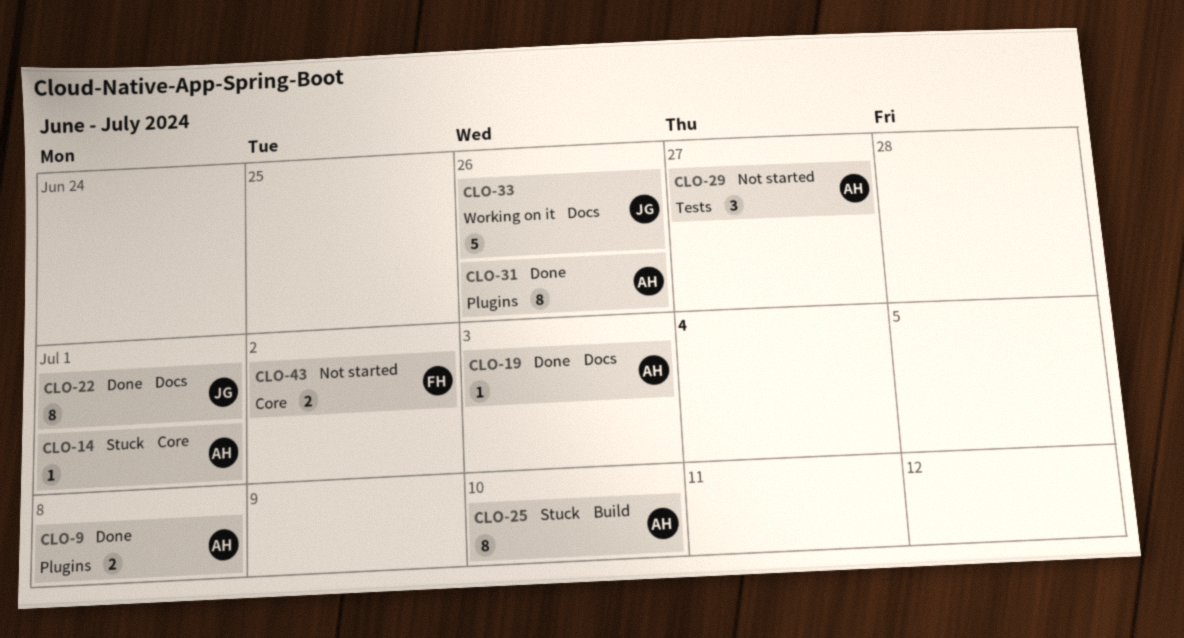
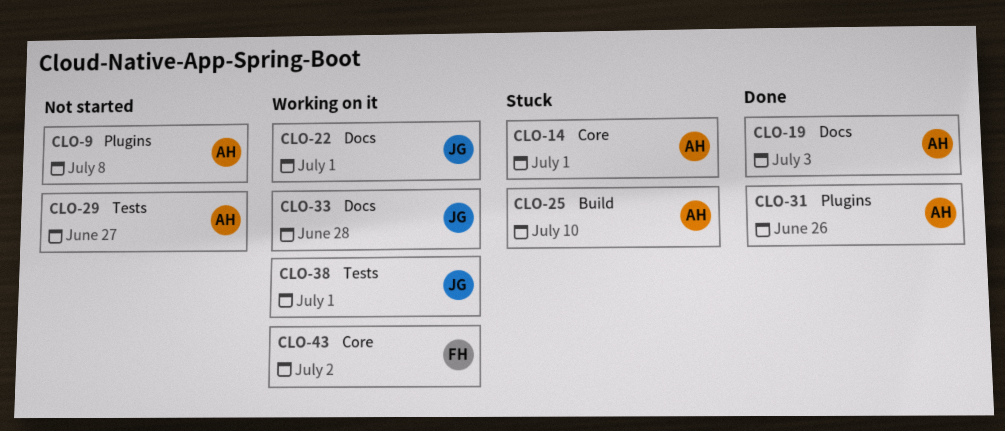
CLO-9, status: Done -> Not started
CLO-22, status: Done -> Working on it
CLO-33, due: Jun 26 -> Jun 28
CLO-38: none -> present
CLO-43, status: Not started -> Working on it

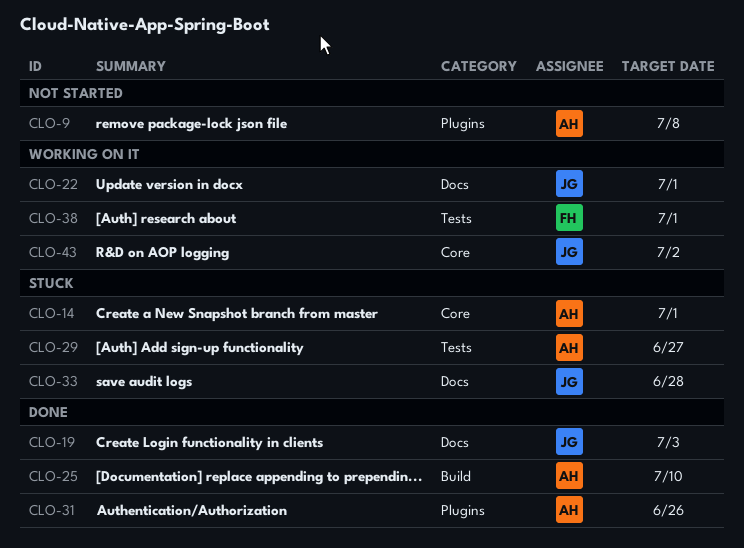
CLO-19, owner: AH -> JG
CLO-25, status: Stuck -> Done
CLO-29, status: Not started -> Stuck
CLO-33, status: Working on it -> Stuck
CLO-38, owner: JG -> FH
CLO-43, owner: FH -> JG

